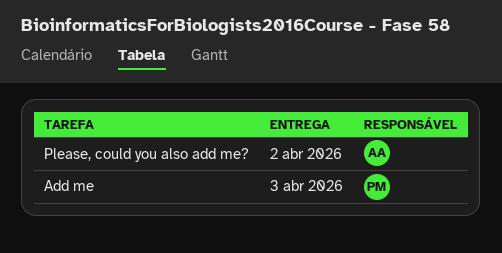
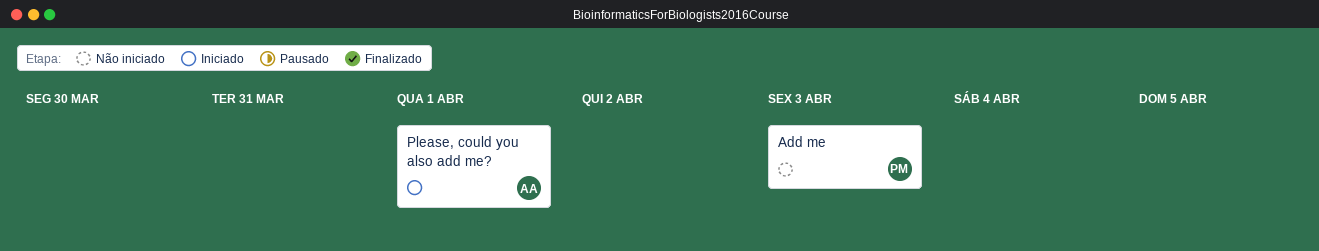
Please, could you also add me?, due: Apr 2 -> Apr 1

